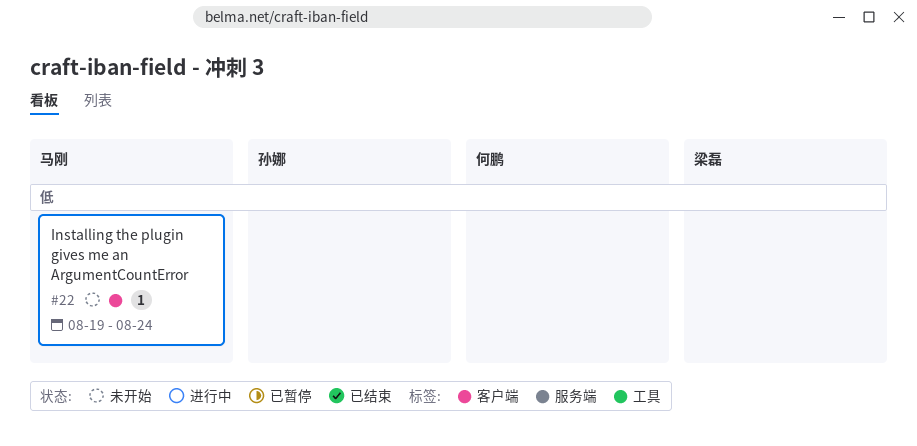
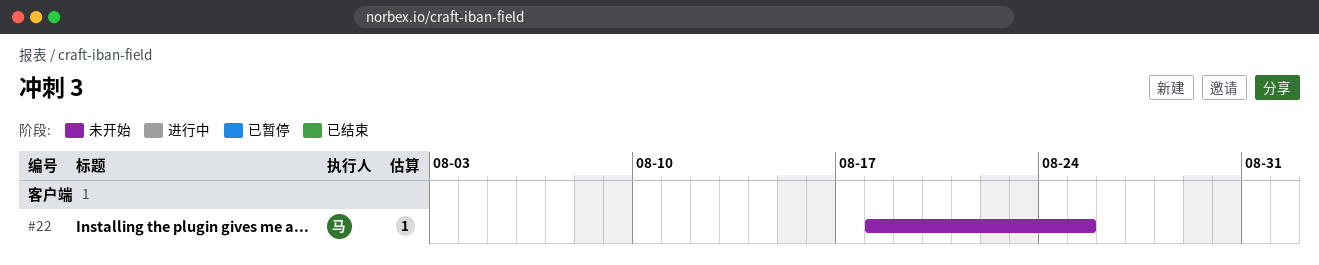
#22, start: Aug 19 -> Aug 18
#22, due: Aug 24 -> Aug 25

